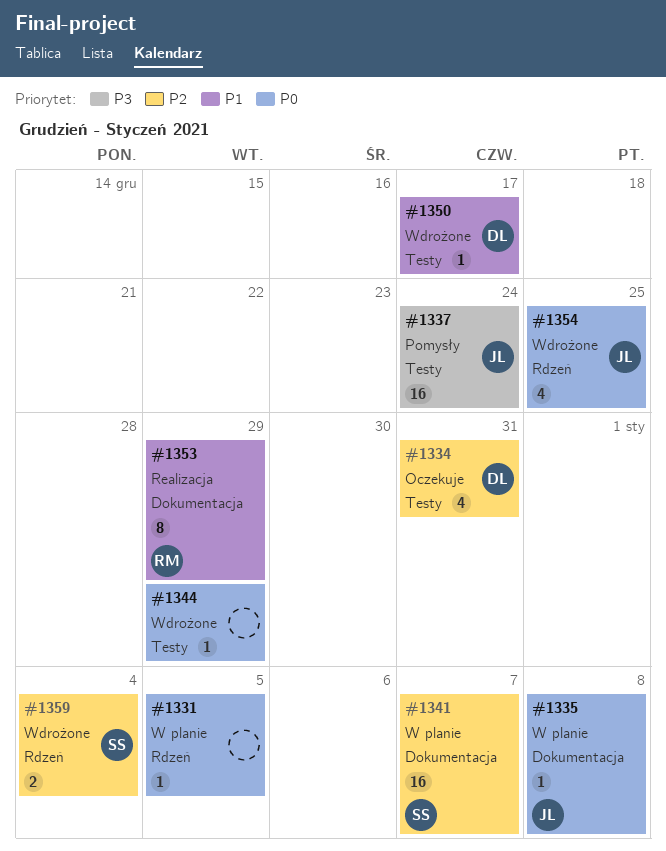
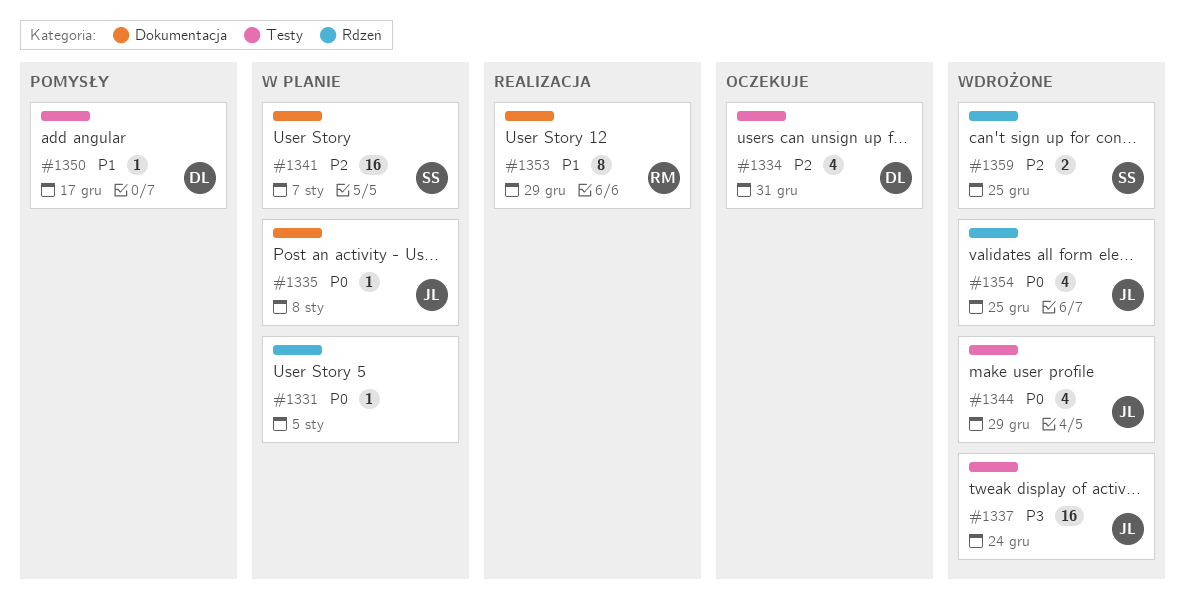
#1337, status: Pomysły -> Wdrożone
#1344, owner: none -> JL
#1344, estimate: 1 -> 4
#1350, status: Wdrożone -> Pomysły
#1359, due: Jan 4 -> Dec 25

